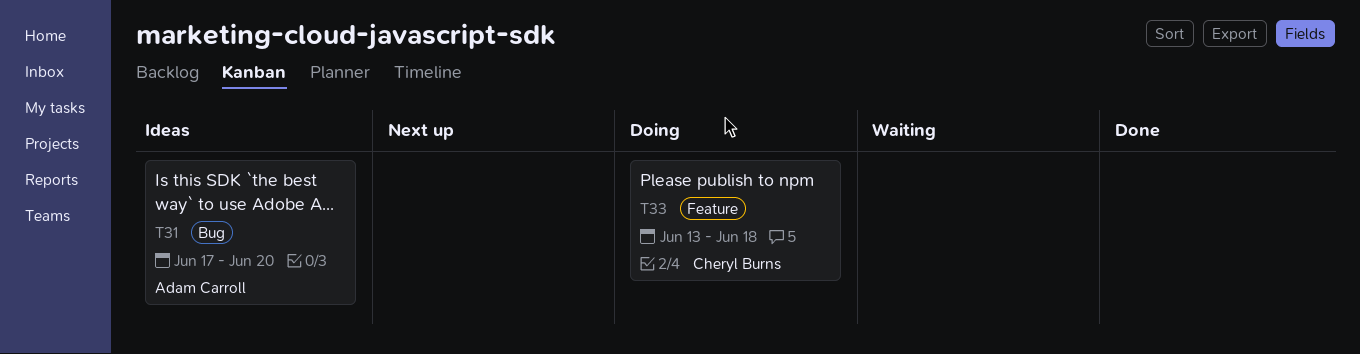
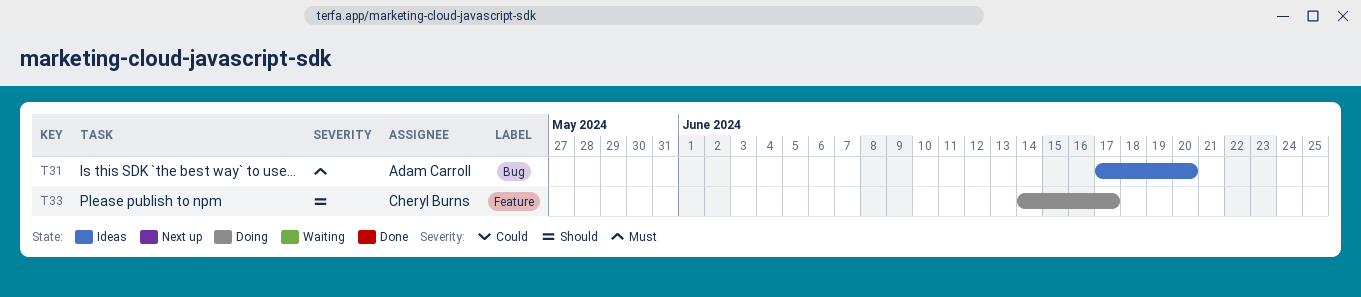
T33, start: Jun 13 -> Jun 14
T33, due: Jun 18 -> Jun 17

